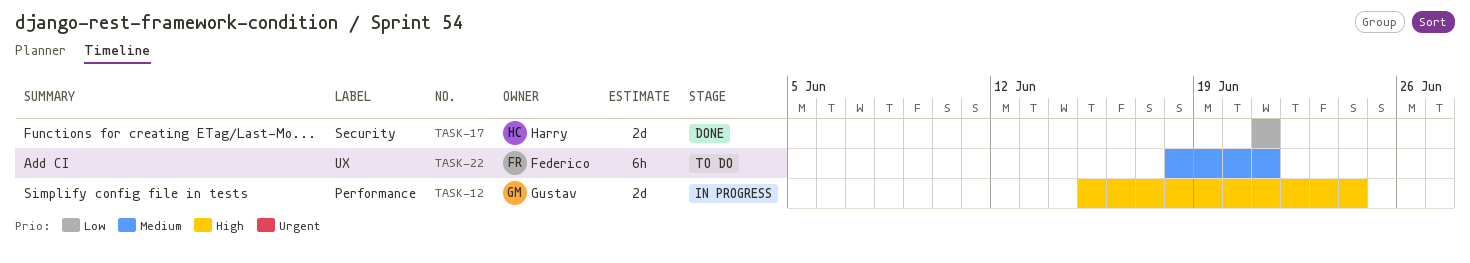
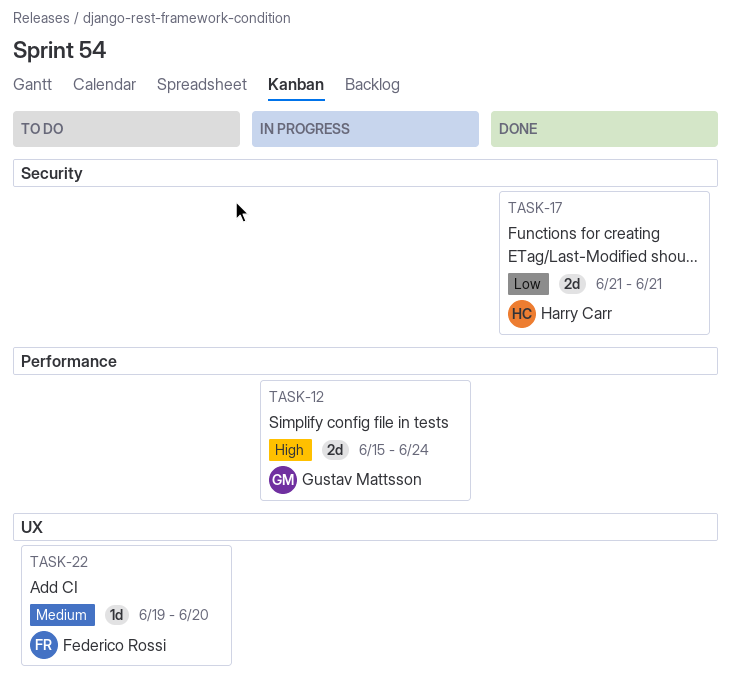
TASK-22, estimate: 6h -> 1d
TASK-22, start: Jun 18 -> Jun 19
TASK-22, due: Jun 21 -> Jun 20

